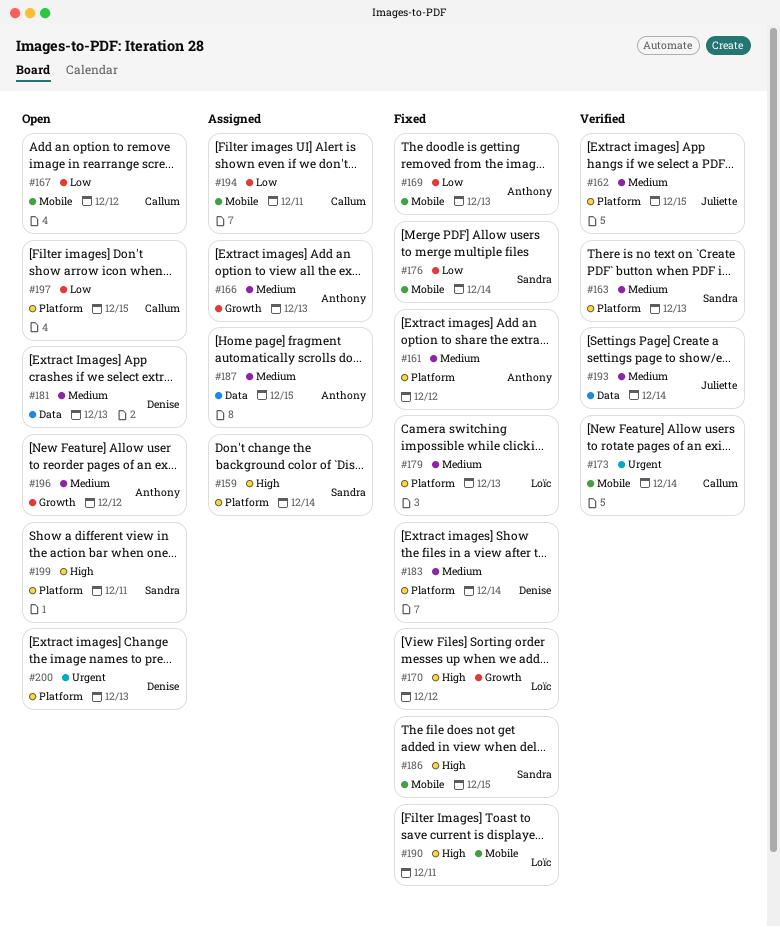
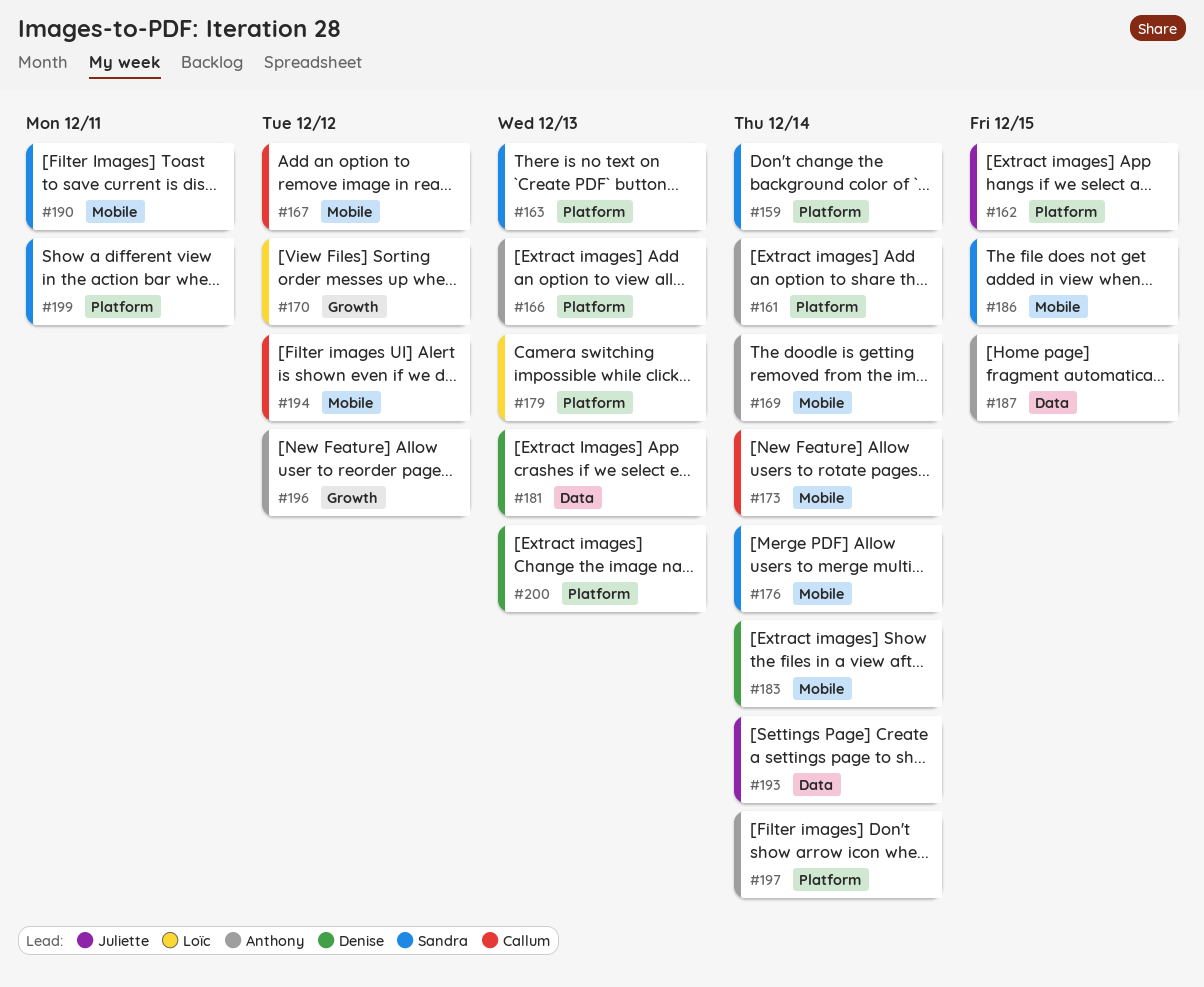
#161, due: Dec 12 -> Dec 14
#166, label: Growth -> Platform
#169, due: Dec 13 -> Dec 14
#183, label: Platform -> Mobile
#190, owner: Loïc -> Sandra
#194, due: Dec 11 -> Dec 12
#197, owner: Callum -> Anthony
#197, due: Dec 15 -> Dec 14

